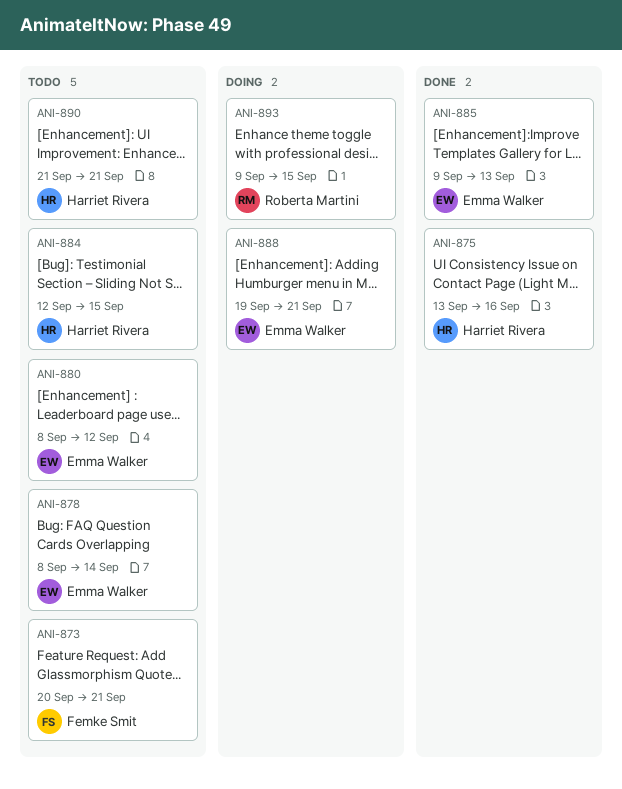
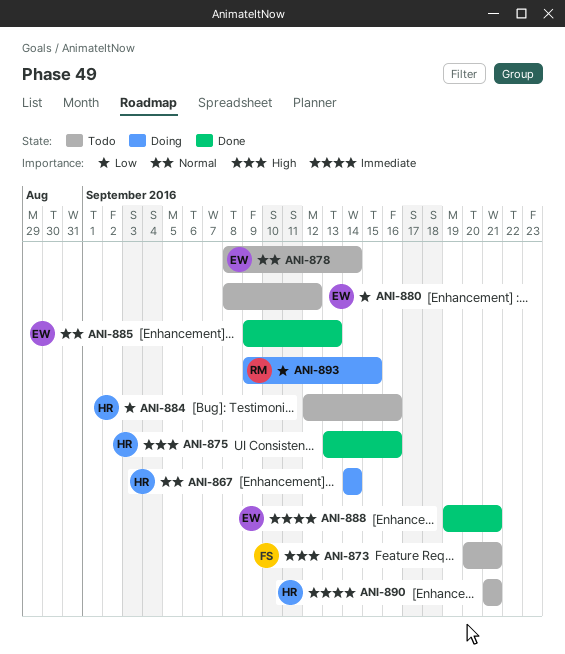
ANI-867: none -> present
ANI-884, due: Sep 15 -> Sep 16
ANI-888, status: Doing -> Done

